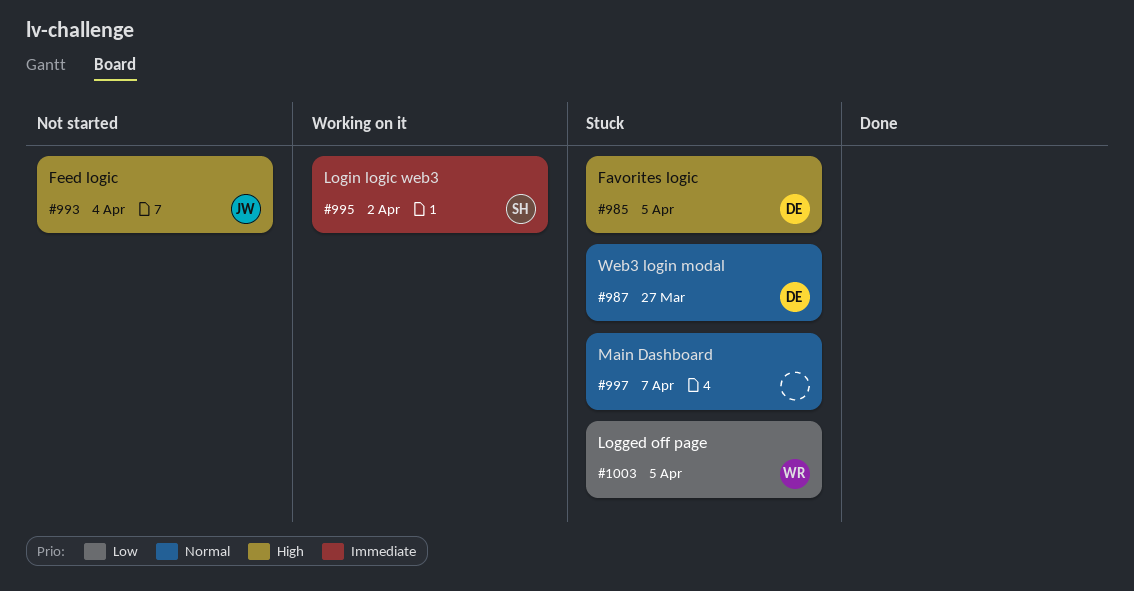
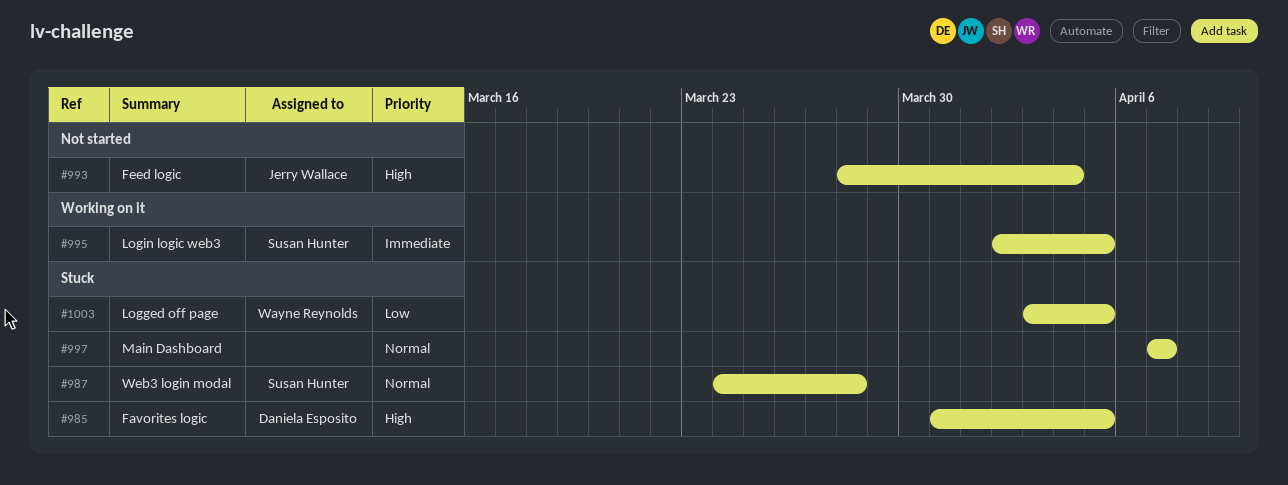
#987, owner: Daniela Esposito -> Susan Hunter
#987, due: Mar 27 -> Mar 28
#995, due: Apr 2 -> Apr 5

